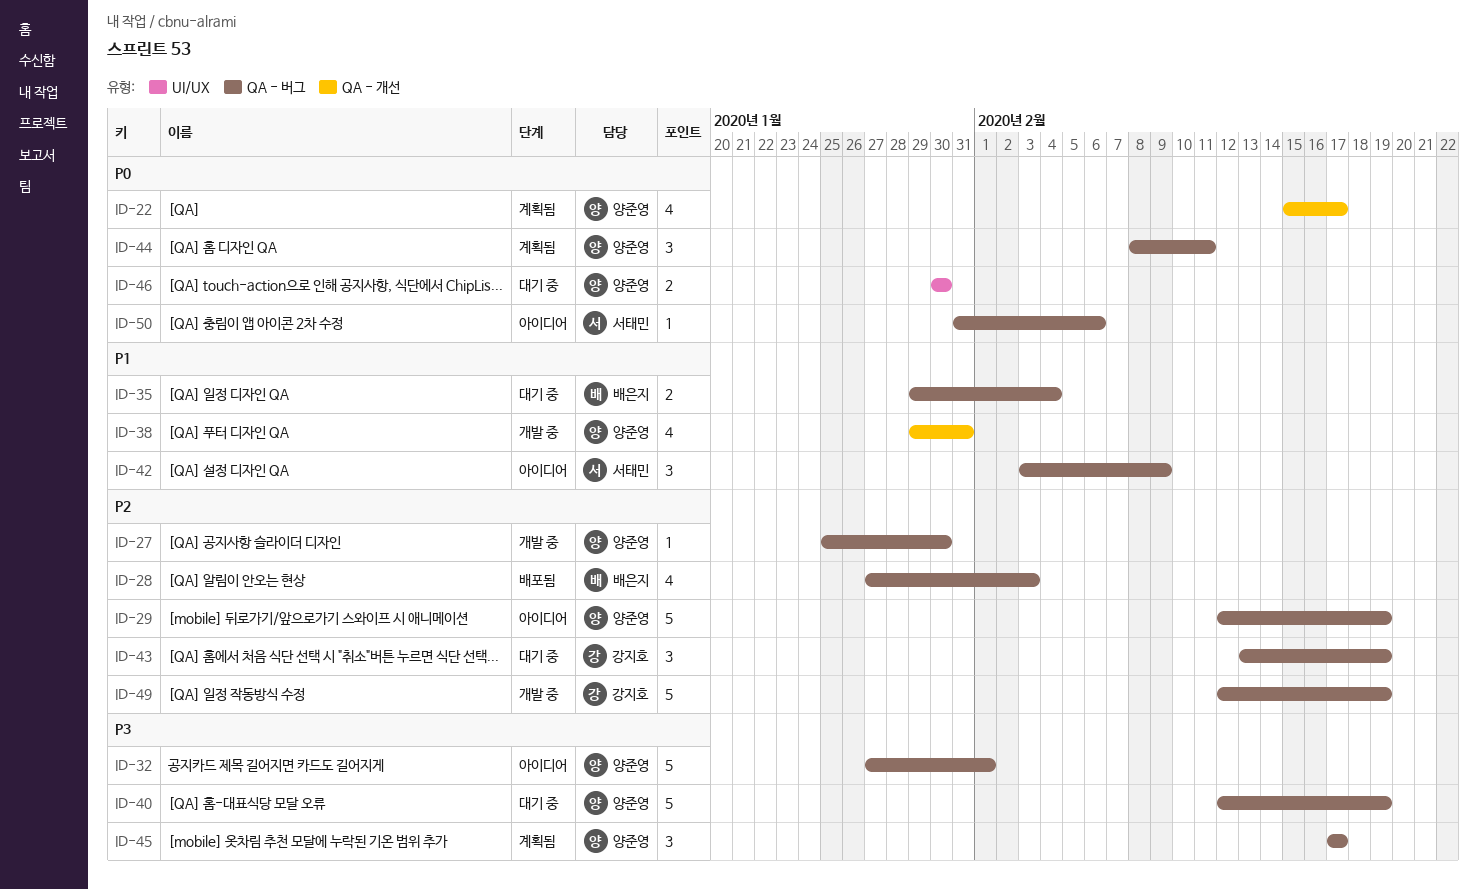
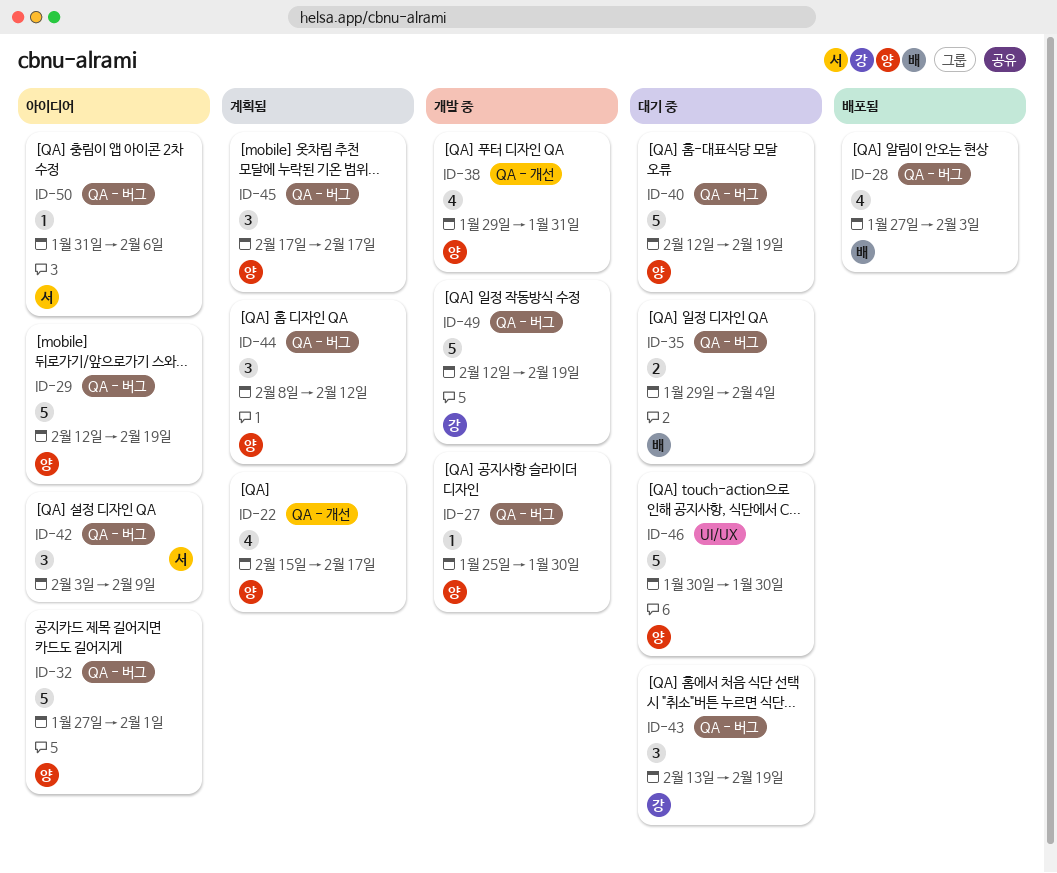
ID-44, due: Feb 11 -> Feb 12
ID-46, estimate: 2 -> 5

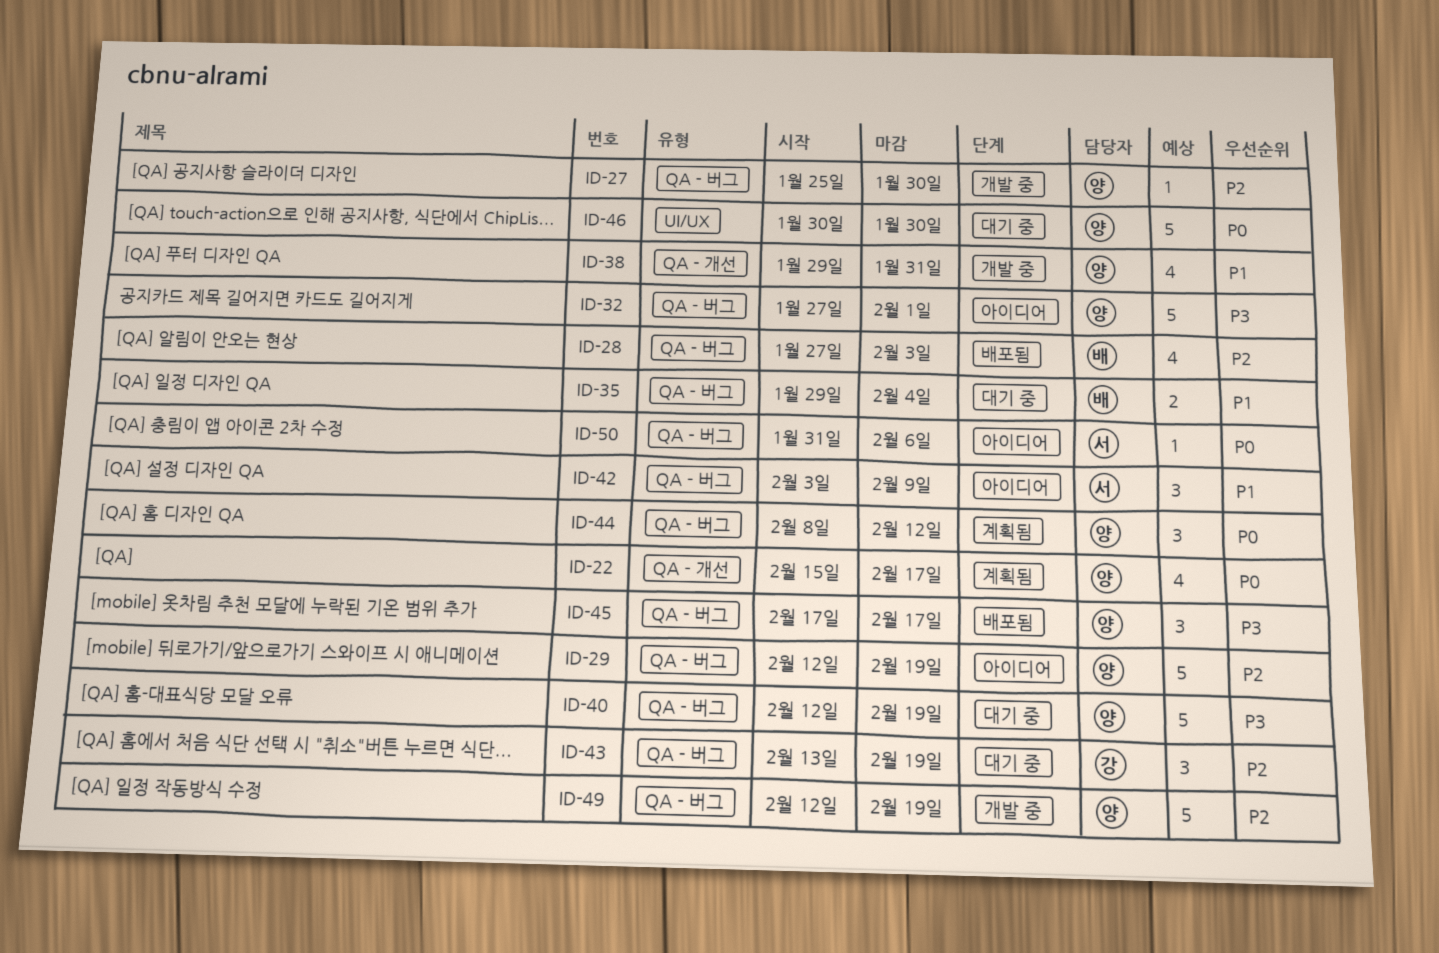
ID-45, status: 계획됨 -> 배포됨
ID-49, owner: 강 -> 양

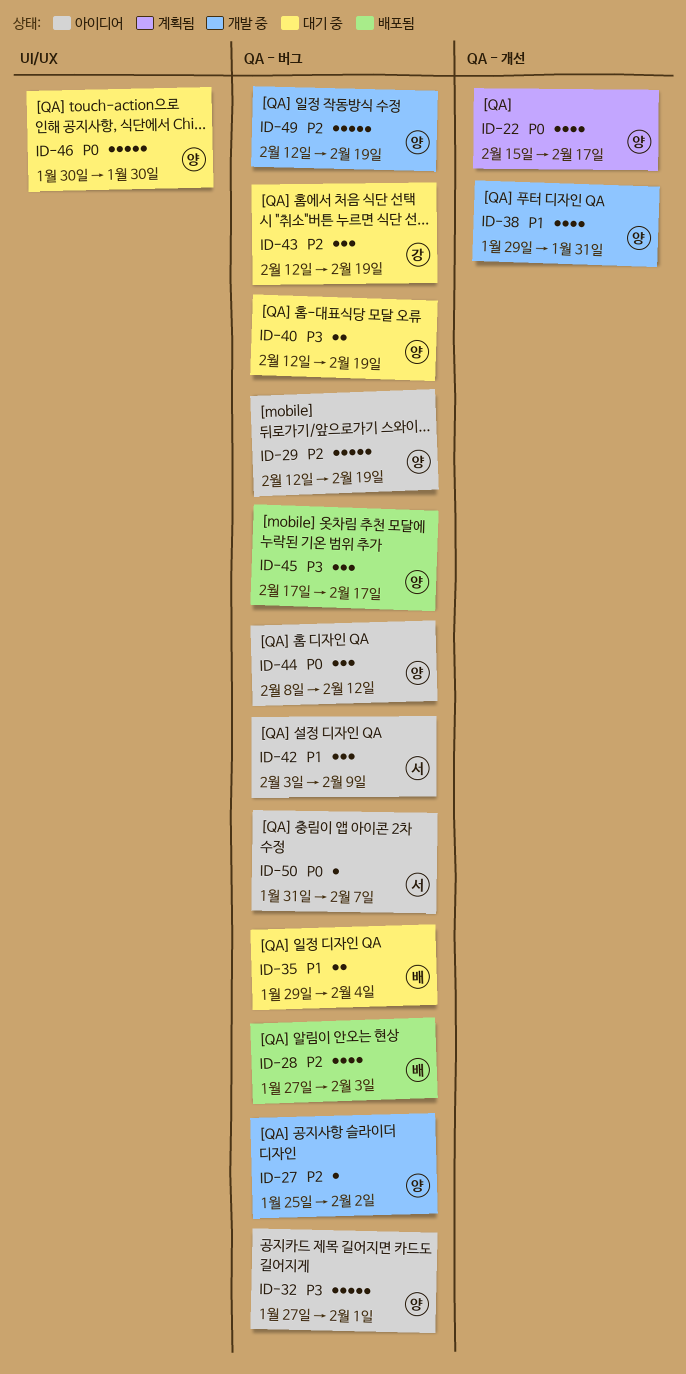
ID-27, due: Jan 30 -> Feb 2
ID-40, estimate: 5 -> 2
ID-43, start: Feb 13 -> Feb 12
ID-44, status: 계획됨 -> 아이디어
ID-50, due: Feb 6 -> Feb 7

